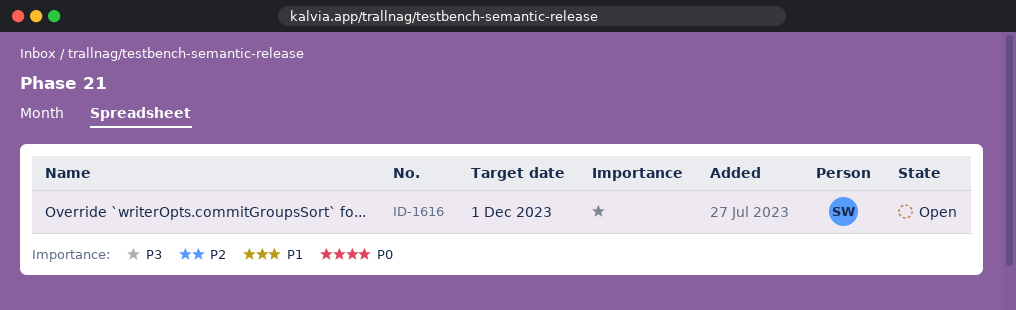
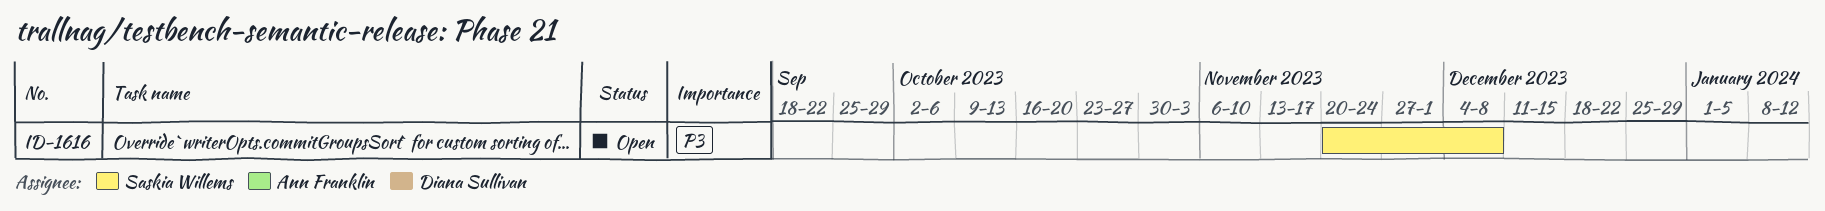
ID-1616, due: Dec 1 -> Dec 8

